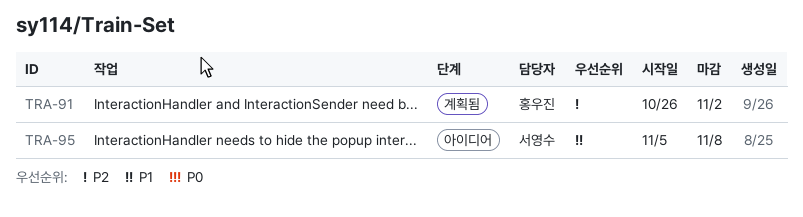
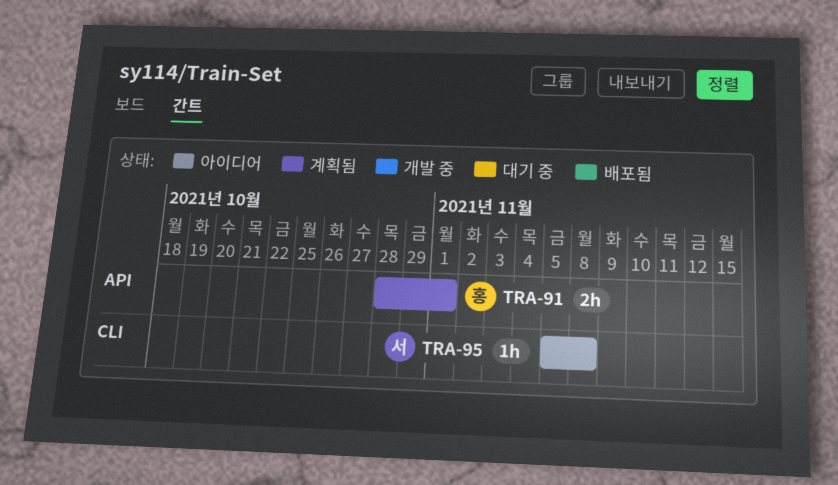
TRA-91, start: Oct 26 -> Oct 28
TRA-91, due: Nov 2 -> Nov 1

